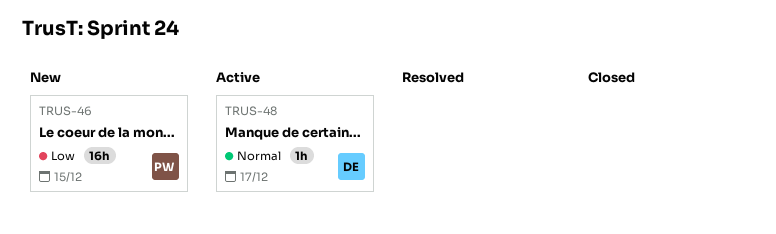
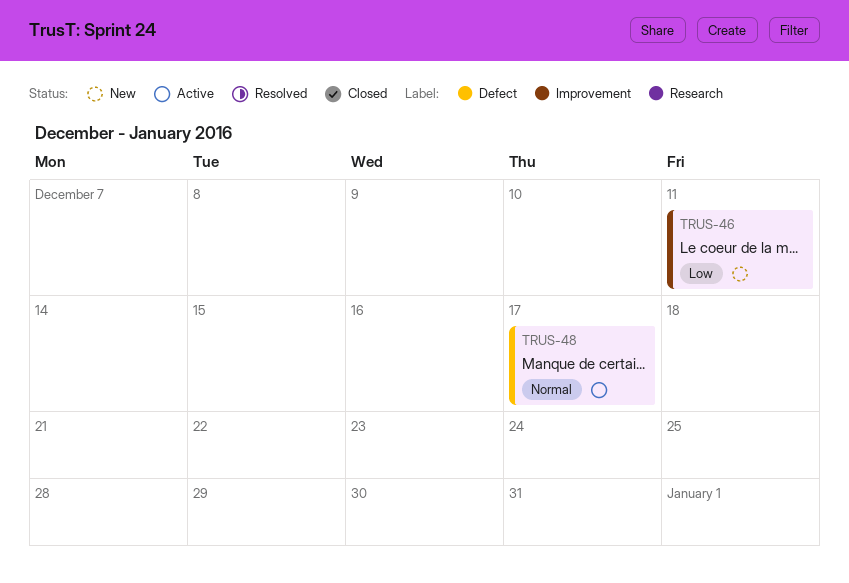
TRUS-46, due: Dec 15 -> Dec 11

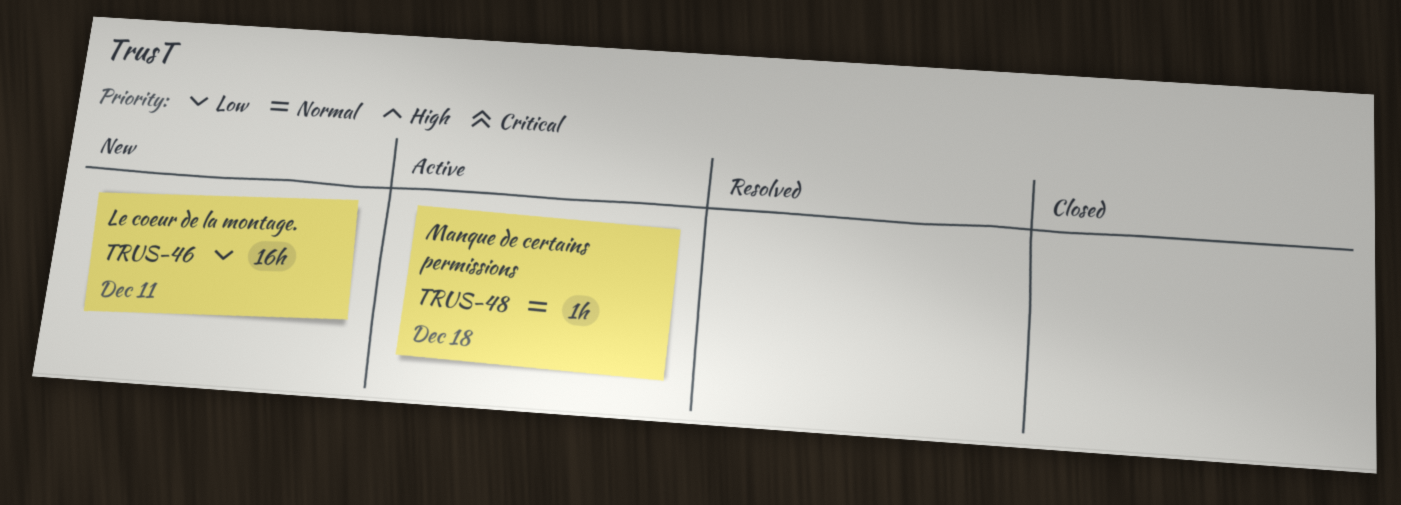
TRUS-48, due: Dec 17 -> Dec 18

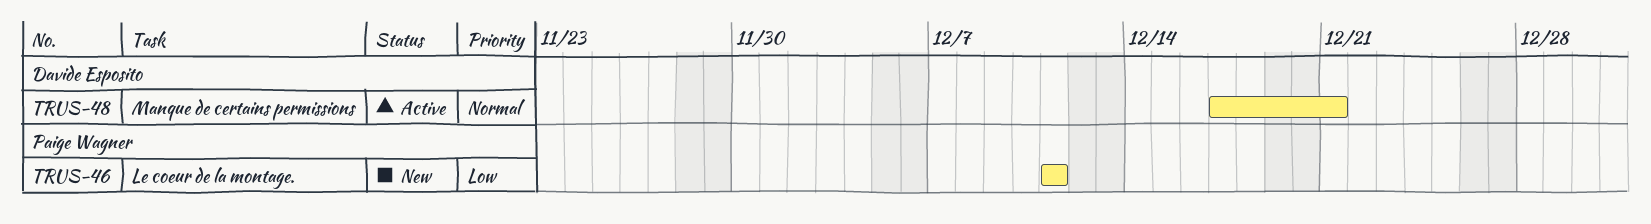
TRUS-48, due: Dec 18 -> Dec 21

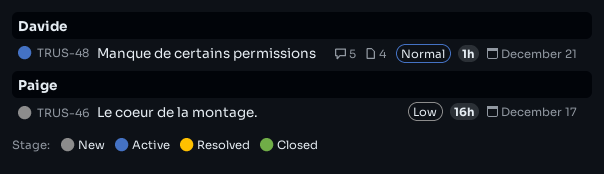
TRUS-46, due: Dec 11 -> Dec 17

